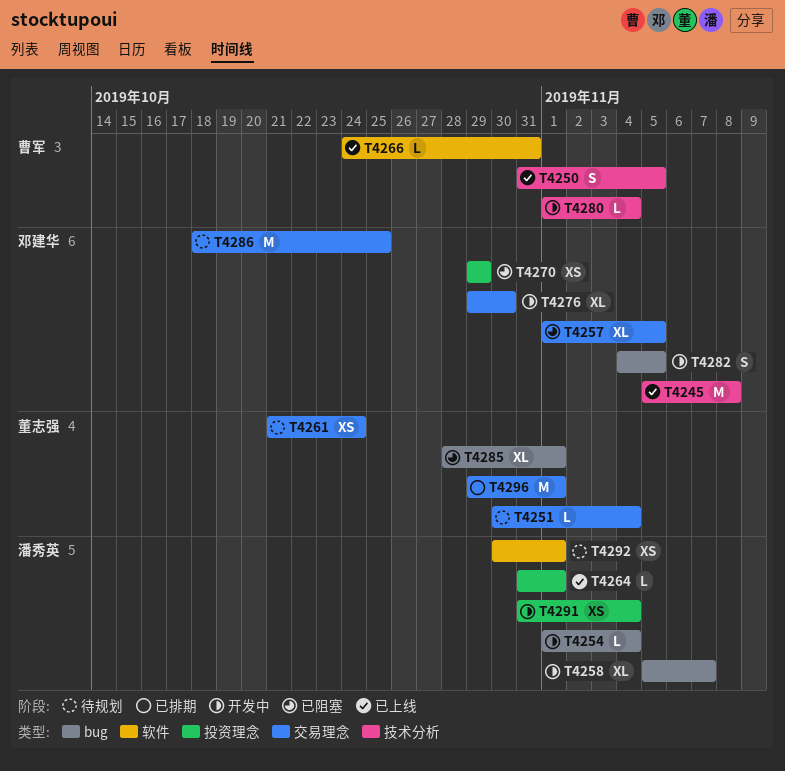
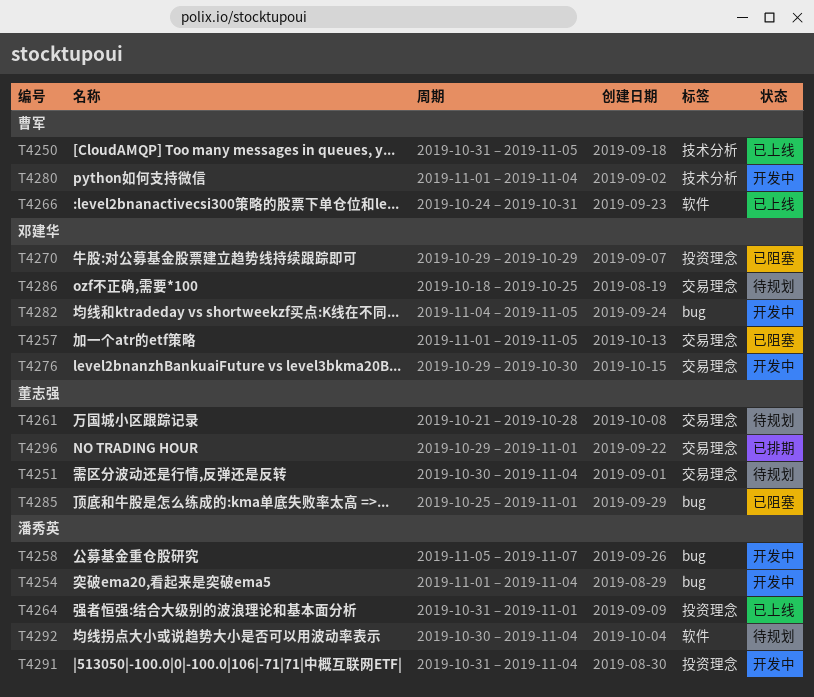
T4245: present -> none
T4261, due: Oct 24 -> Oct 28
T4285, start: Oct 28 -> Oct 25
T4292, due: Nov 1 -> Nov 4

